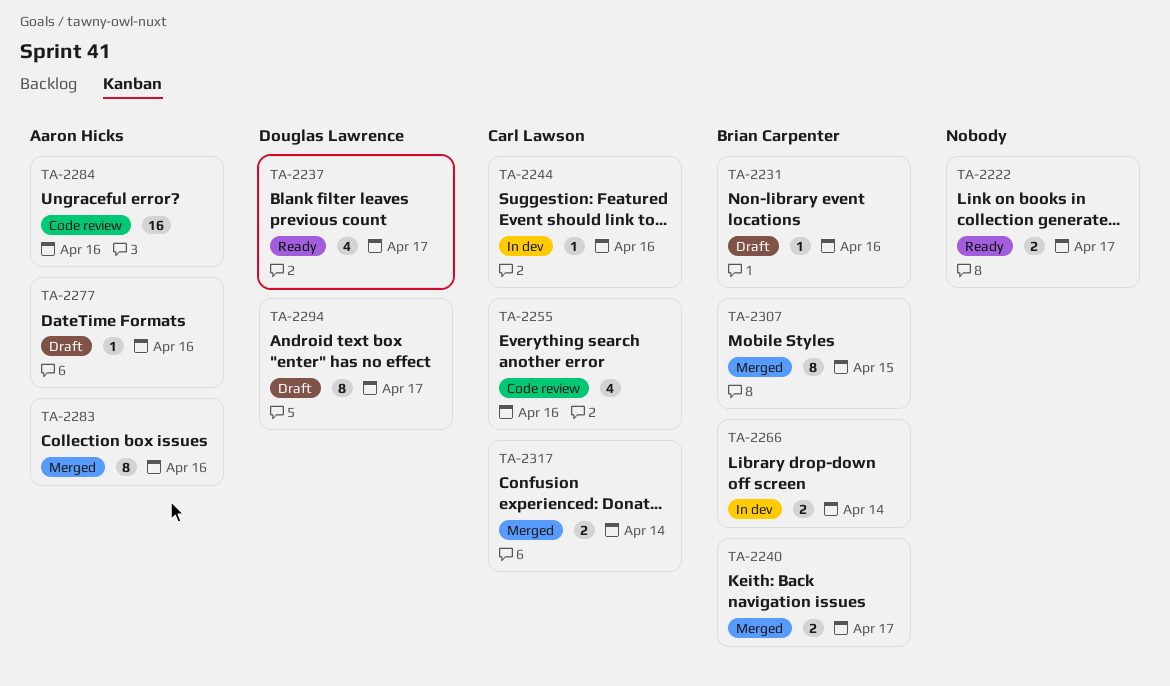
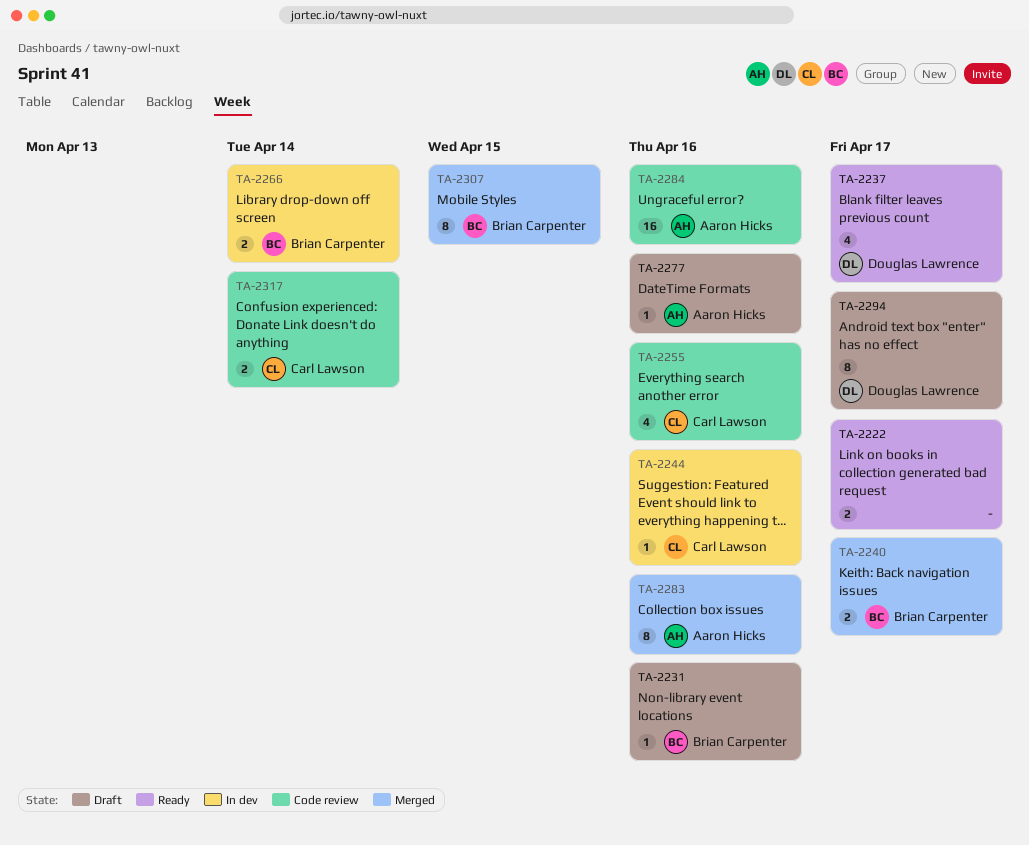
TA-2317, status: Merged -> Code review

